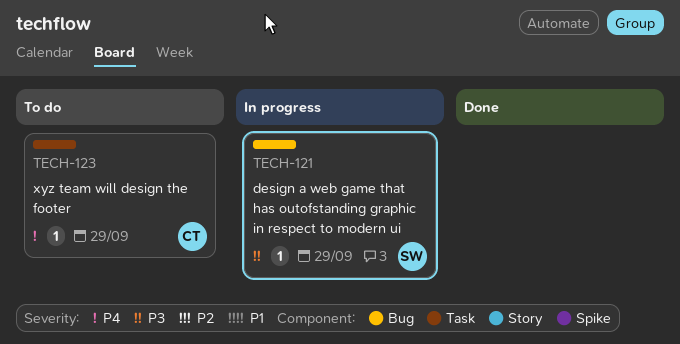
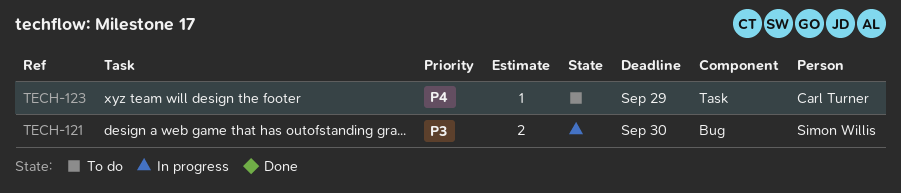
TECH-121, estimate: 1 -> 2
TECH-121, due: Sep 29 -> Sep 30

